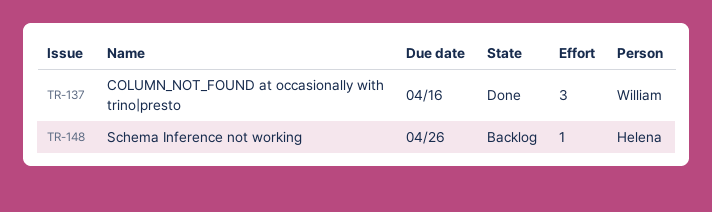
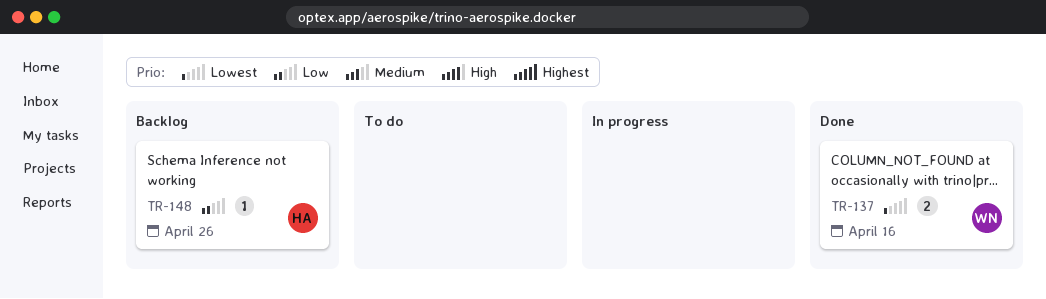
TR-137, estimate: 3 -> 2

